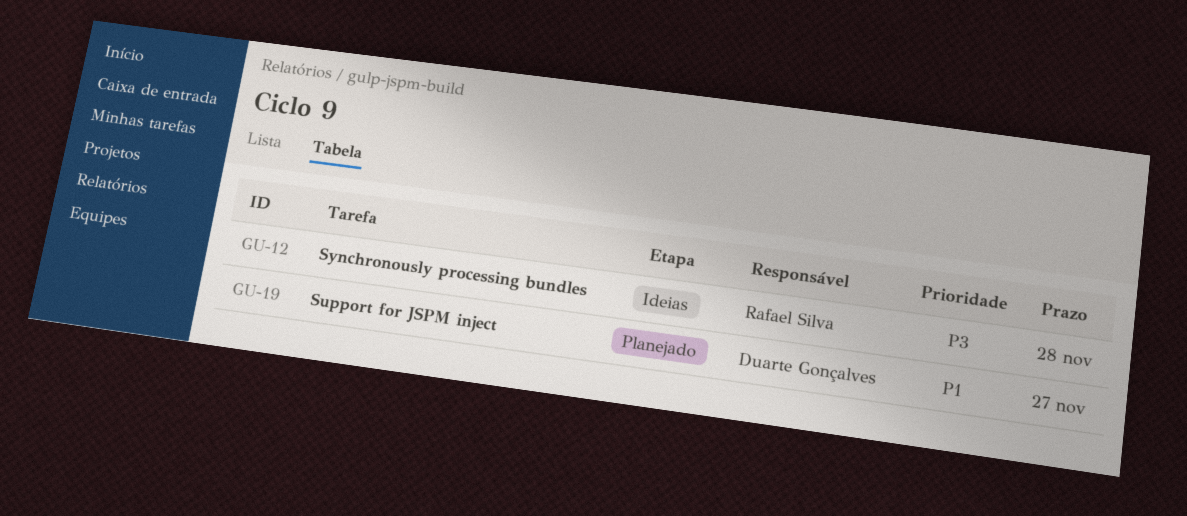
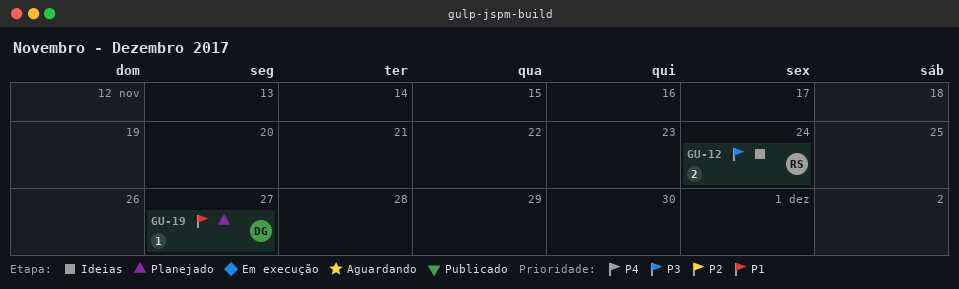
GU-12, due: Nov 28 -> Nov 24

